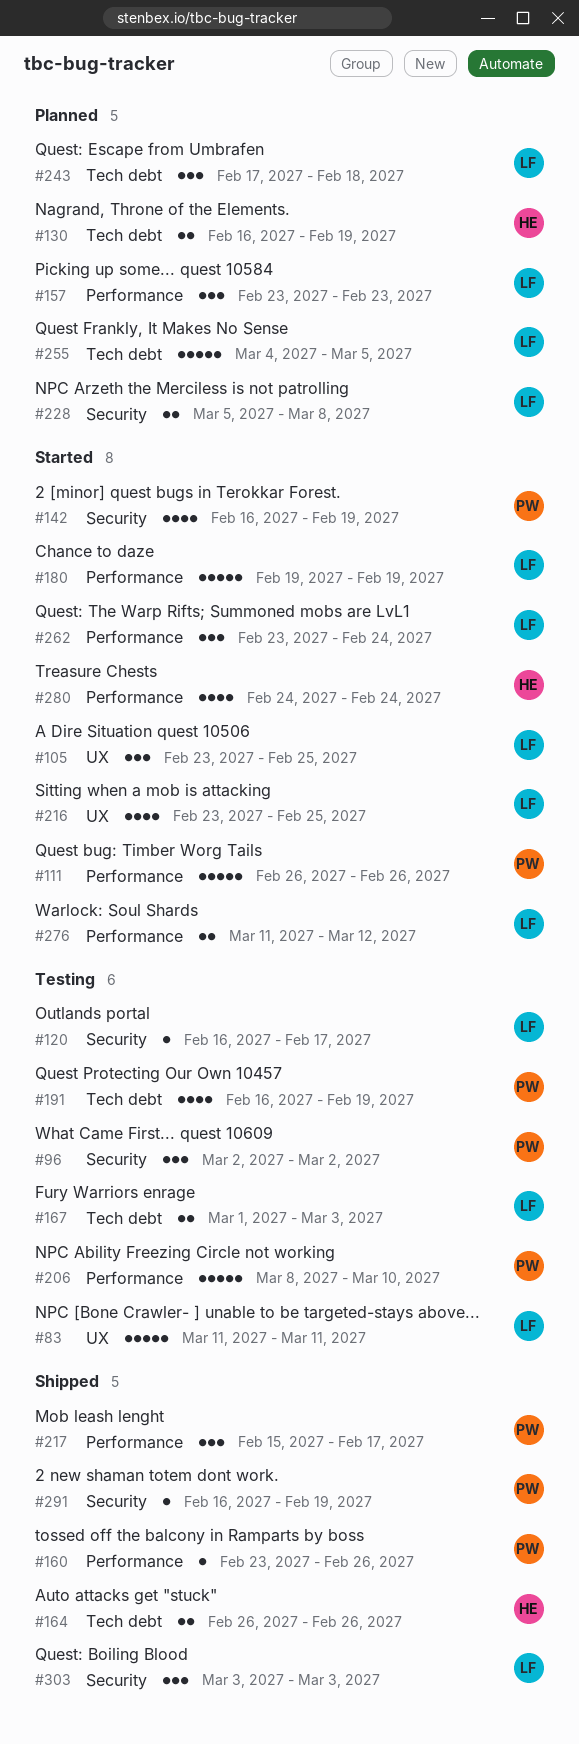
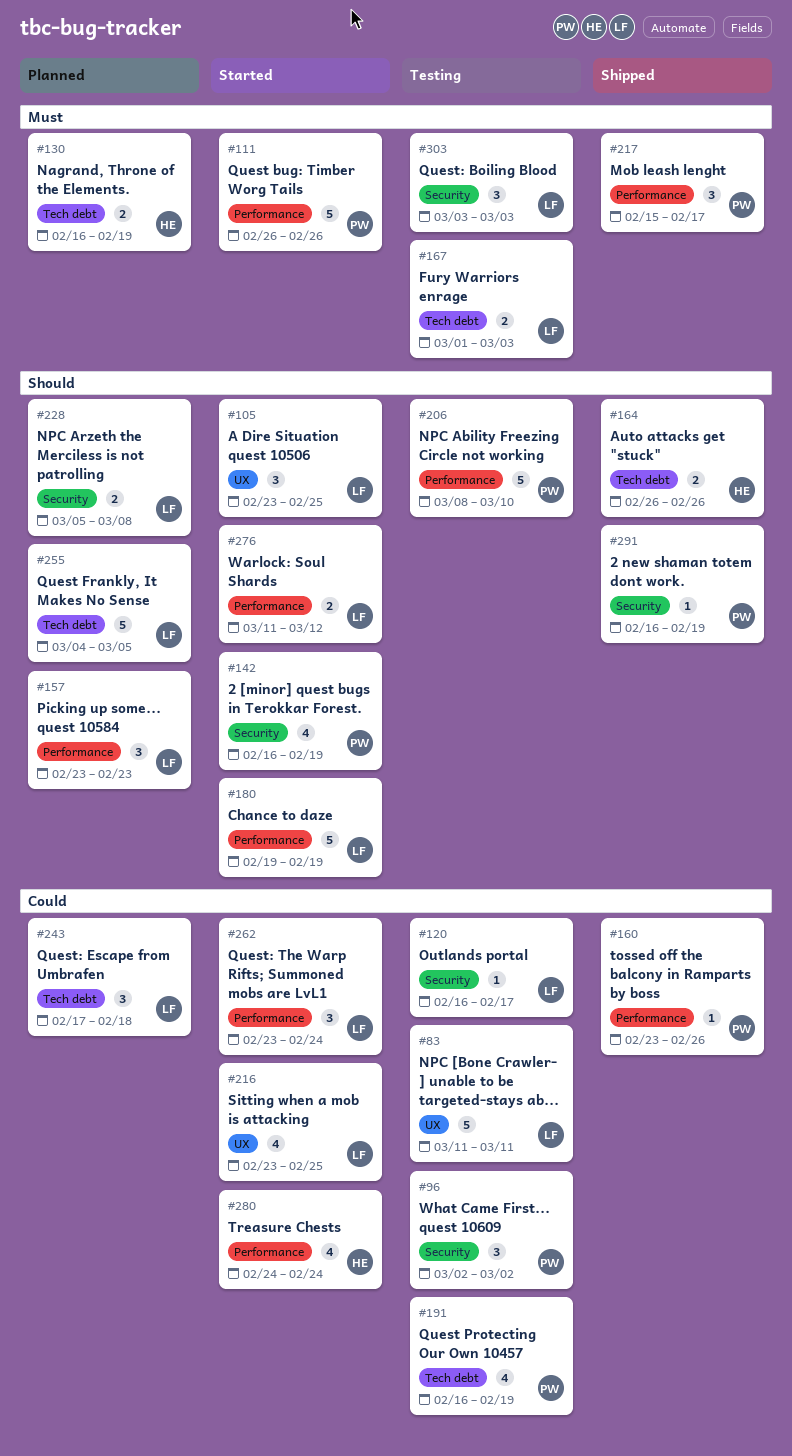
#303, status: Shipped -> Testing

